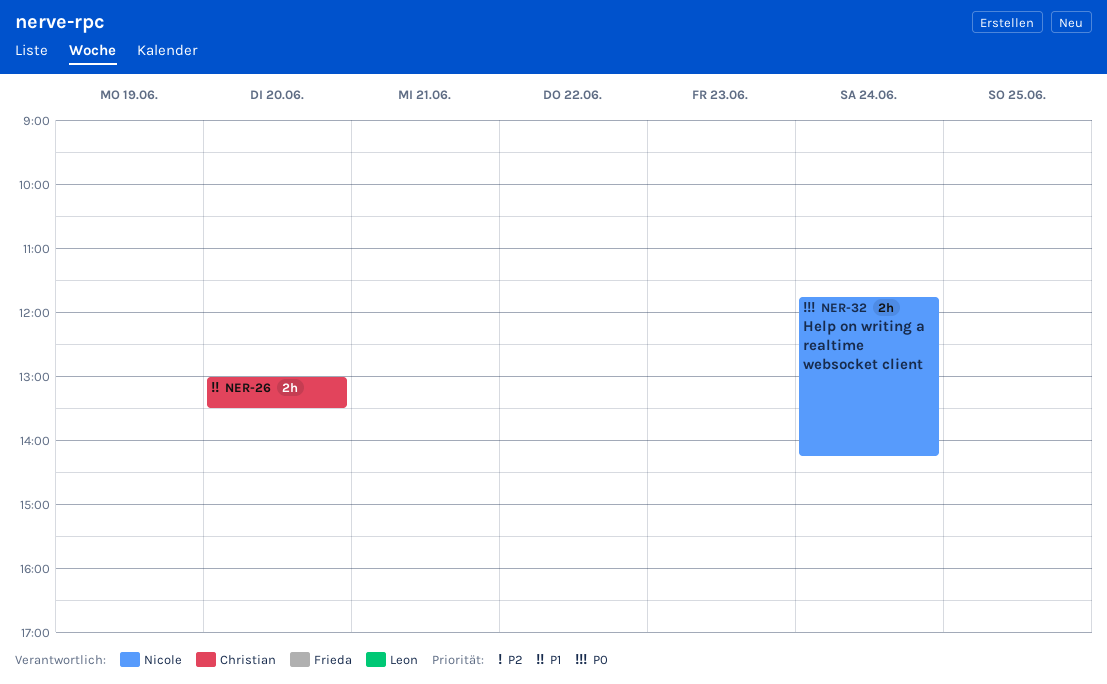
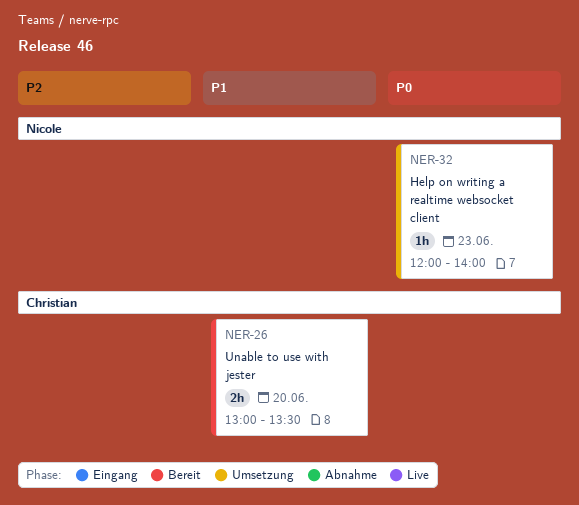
NER-32, estimate: 2h -> 1h
NER-32, day: Jun 24 -> Jun 23
NER-32, begins: 11:45 -> 12:00
NER-32, ends: 14:15 -> 14:00

